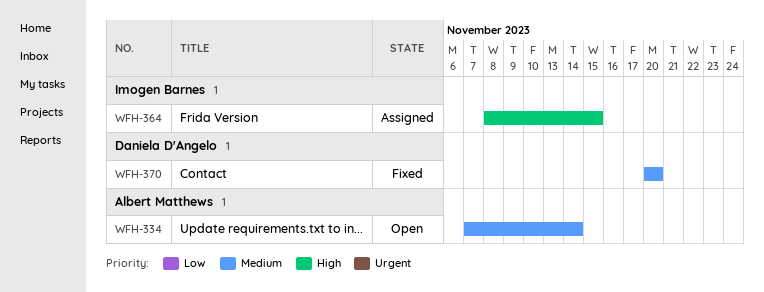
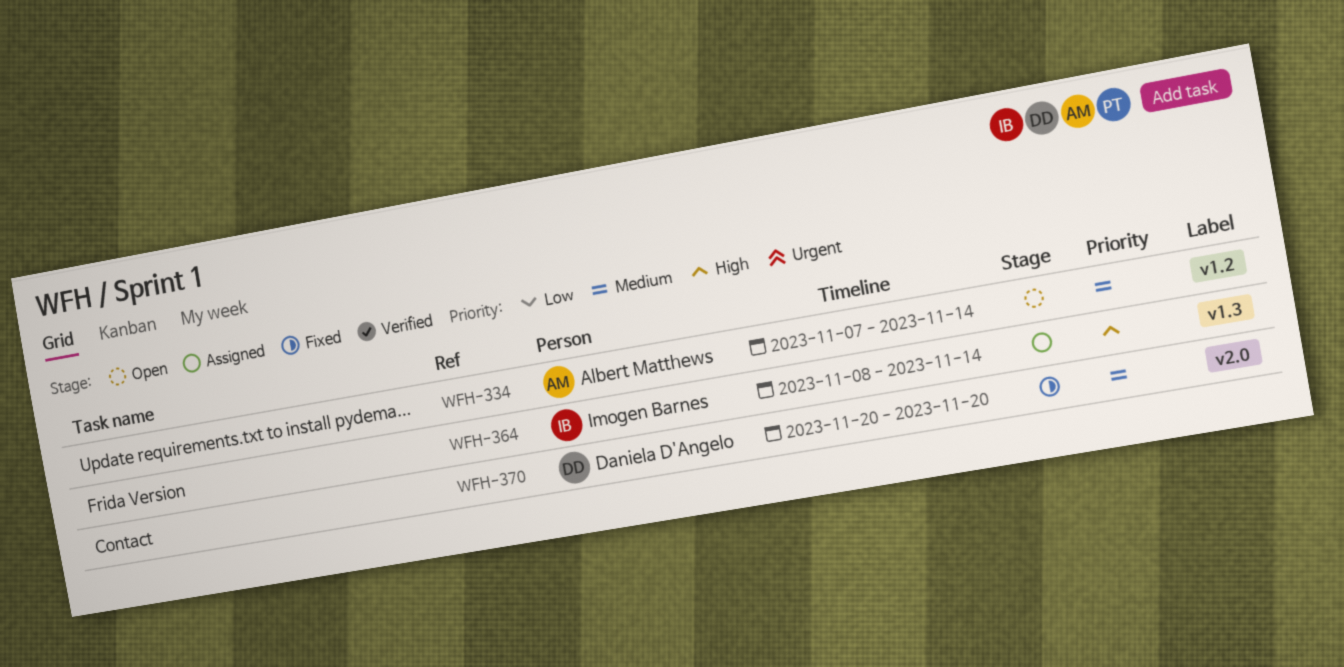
WFH-364, due: Nov 15 -> Nov 14

